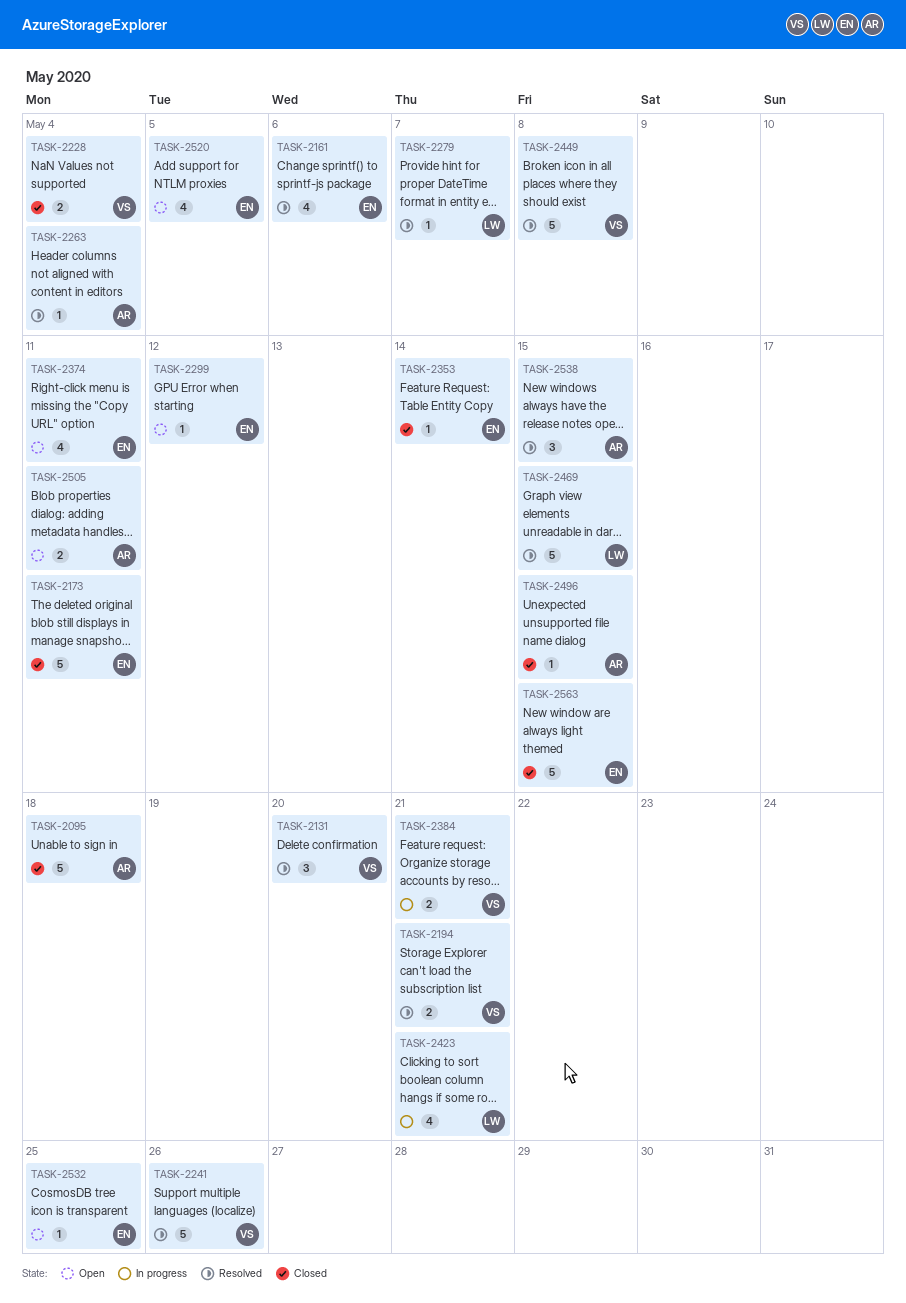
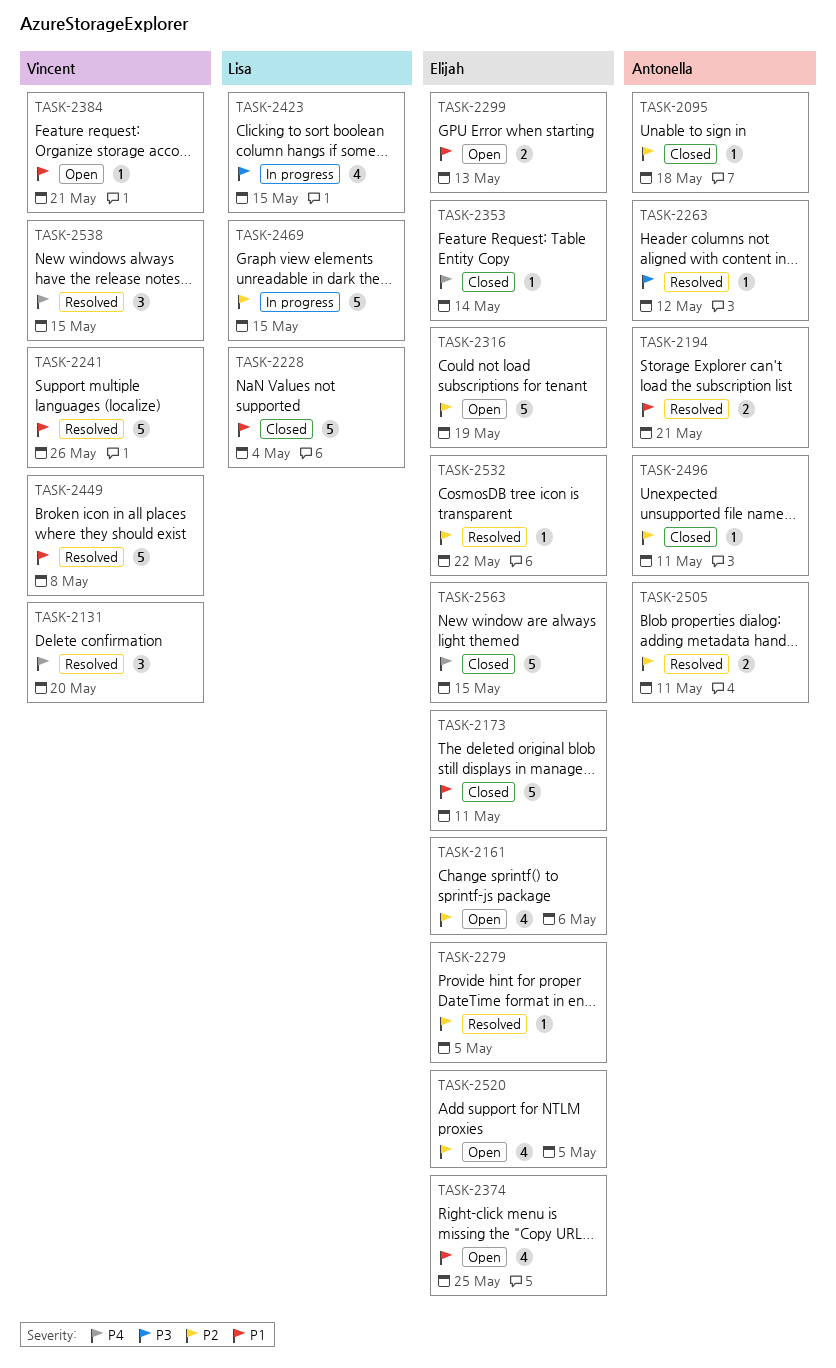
TASK-2095, estimate: 5 -> 1
TASK-2161, status: Resolved -> Open
TASK-2194, owner: Vincent -> Antonella
TASK-2228, owner: Vincent -> Lisa
TASK-2228, estimate: 2 -> 5
TASK-2263, due: May 4 -> May 12
TASK-2279, owner: Lisa -> Elijah
TASK-2279, due: May 7 -> May 5
TASK-2299, estimate: 1 -> 2
TASK-2299, due: May 12 -> May 13
TASK-2316: none -> present
TASK-2374, due: May 11 -> May 25
TASK-2384, status: In progress -> Open
TASK-2384, estimate: 2 -> 1
TASK-2423, due: May 21 -> May 15
TASK-2469, status: Resolved -> In progress
TASK-2496, due: May 15 -> May 11
TASK-2505, status: Open -> Resolved
TASK-2532, status: Open -> Resolved
TASK-2532, due: May 25 -> May 22
TASK-2538, owner: Antonella -> Vincent

